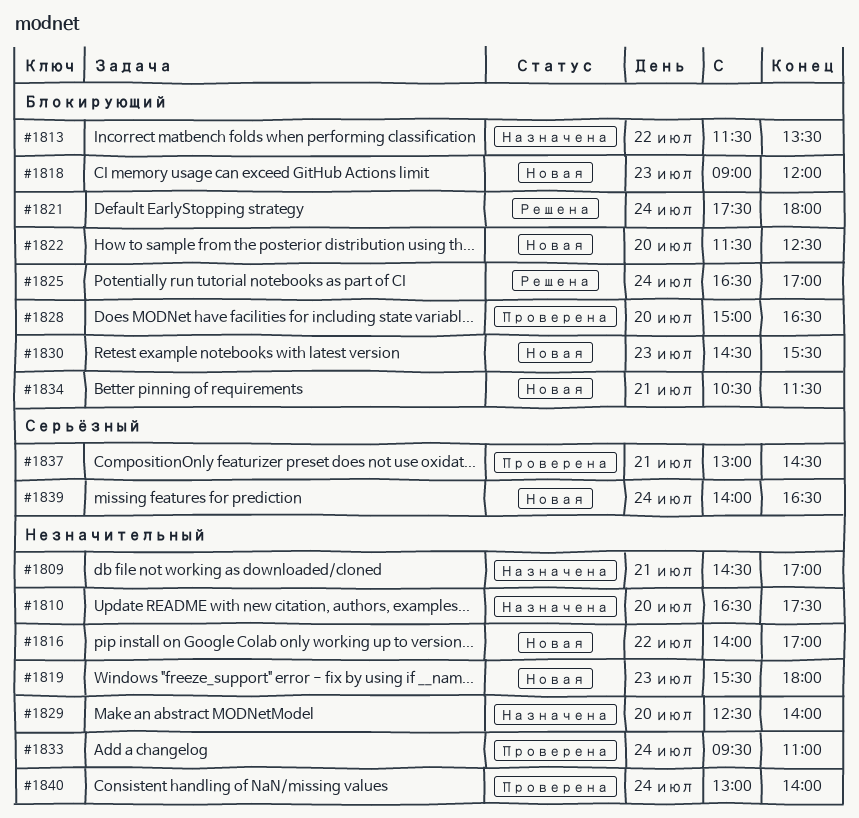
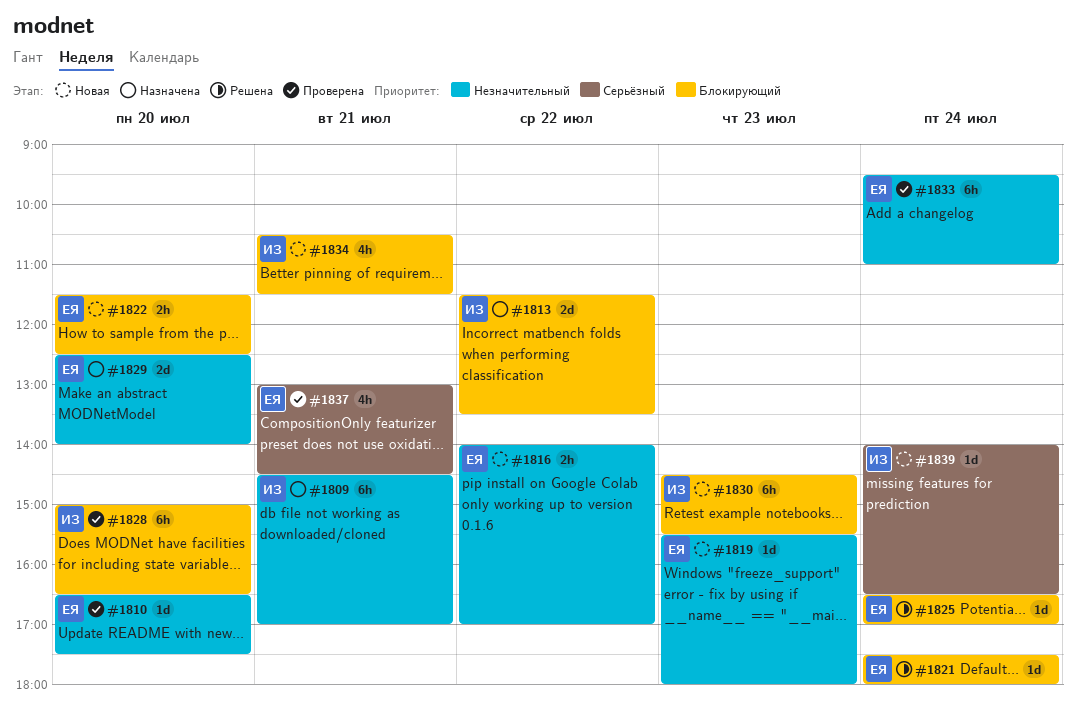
#1810, status: Назначена -> Проверена
#1818: present -> none
#1840: present -> none

